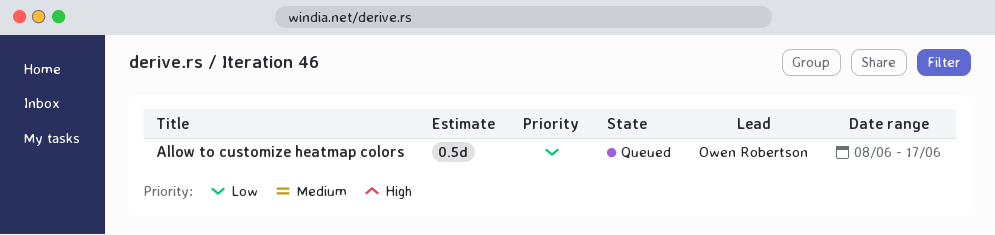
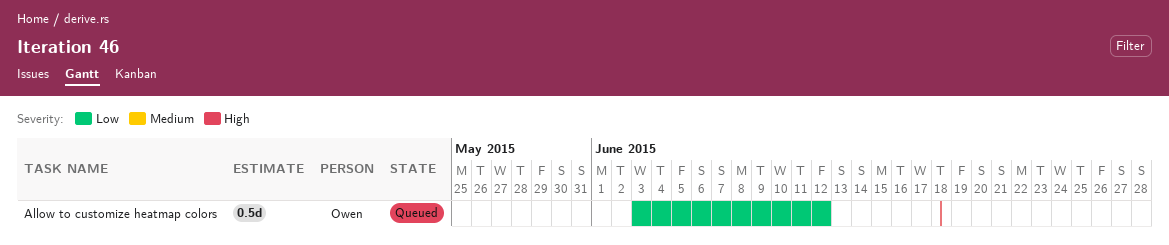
Allow to customize heatmap colors, start: Jun 8 -> Jun 3
Allow to customize heatmap colors, due: Jun 17 -> Jun 12

